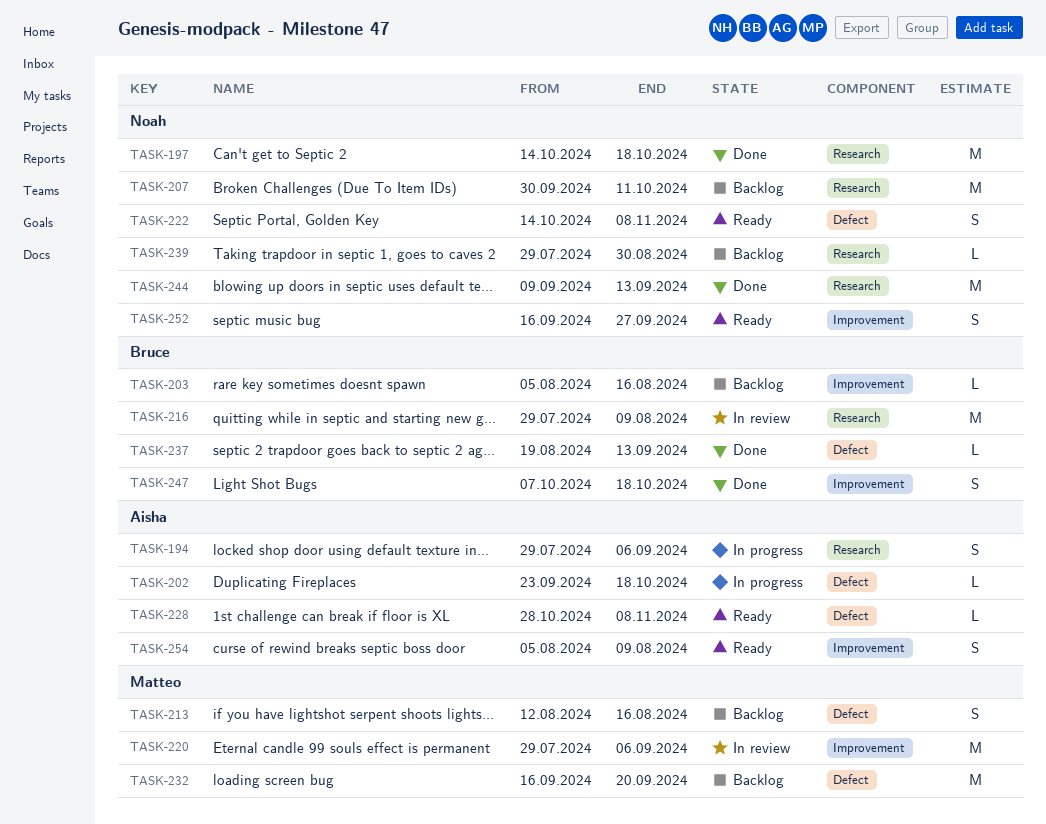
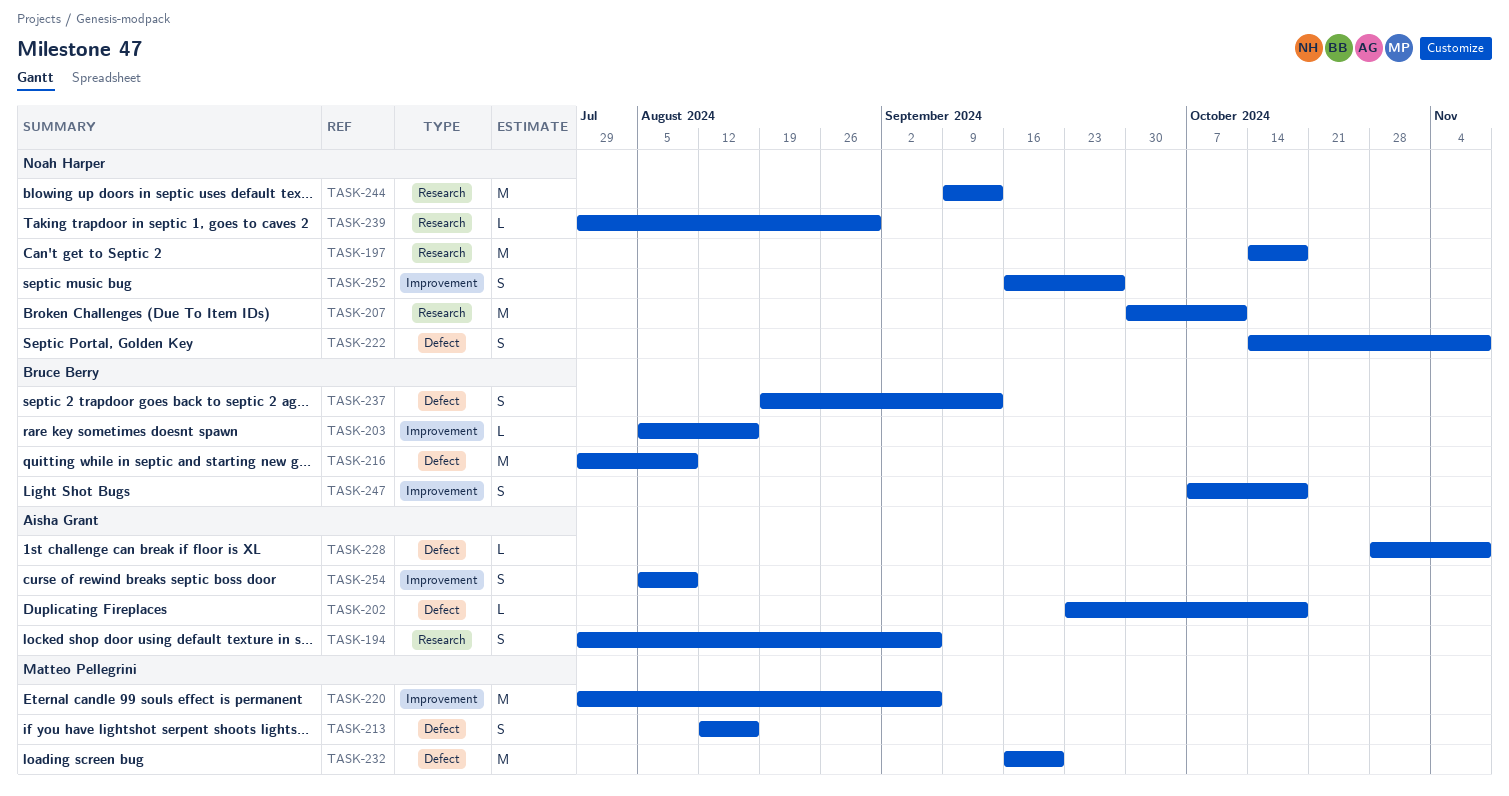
TASK-216, label: Research -> Defect
TASK-237, estimate: L -> S

